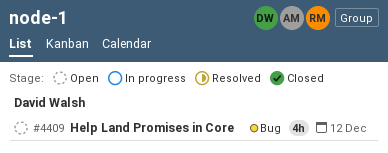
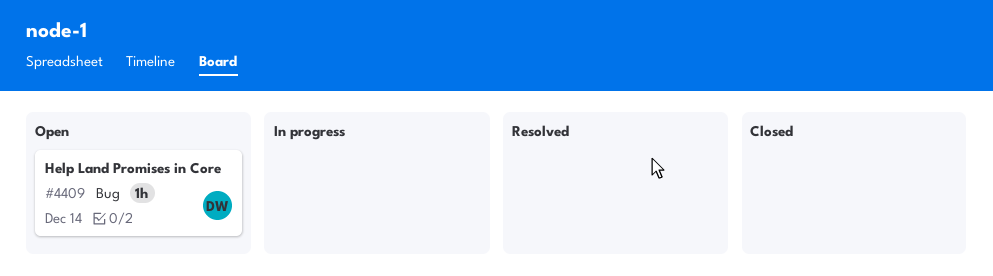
#4409, estimate: 4h -> 1h
#4409, due: Dec 12 -> Dec 14

